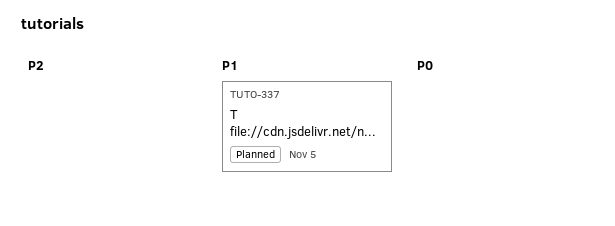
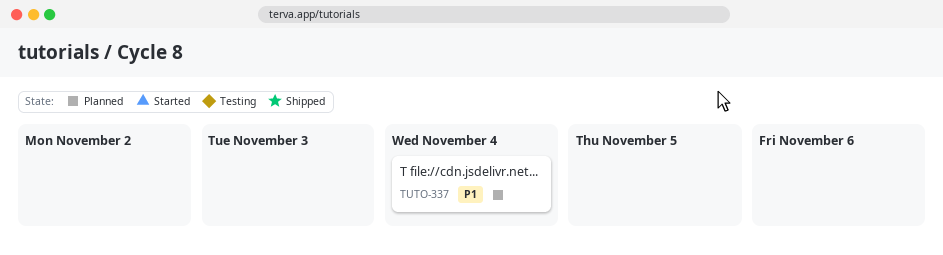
TUTO-337, due: Nov 5 -> Nov 4

